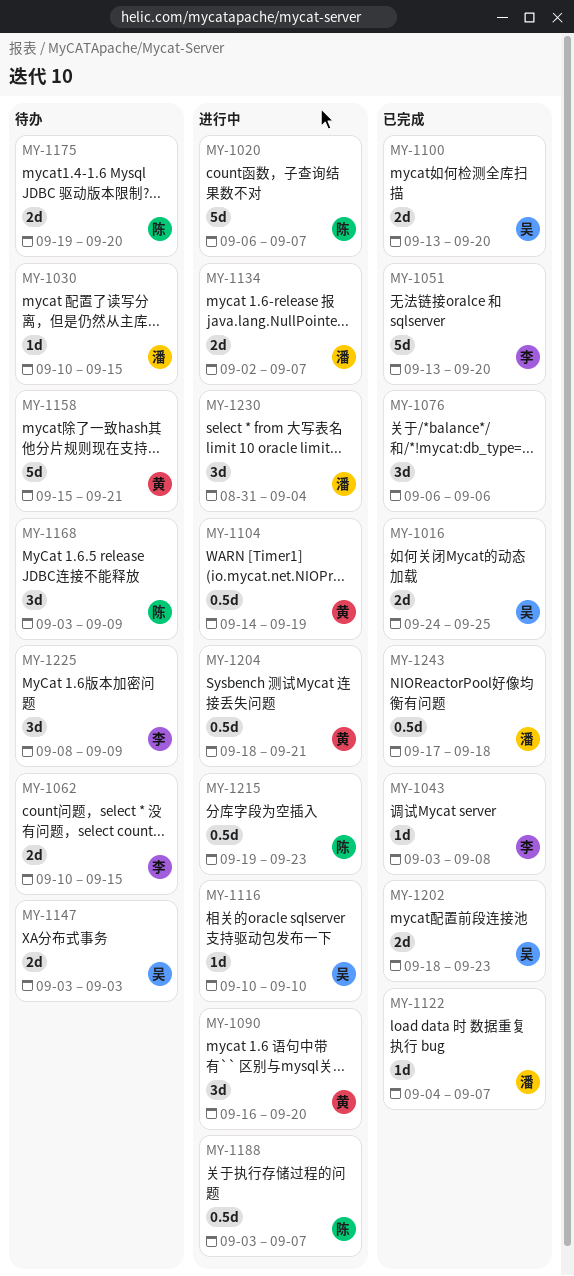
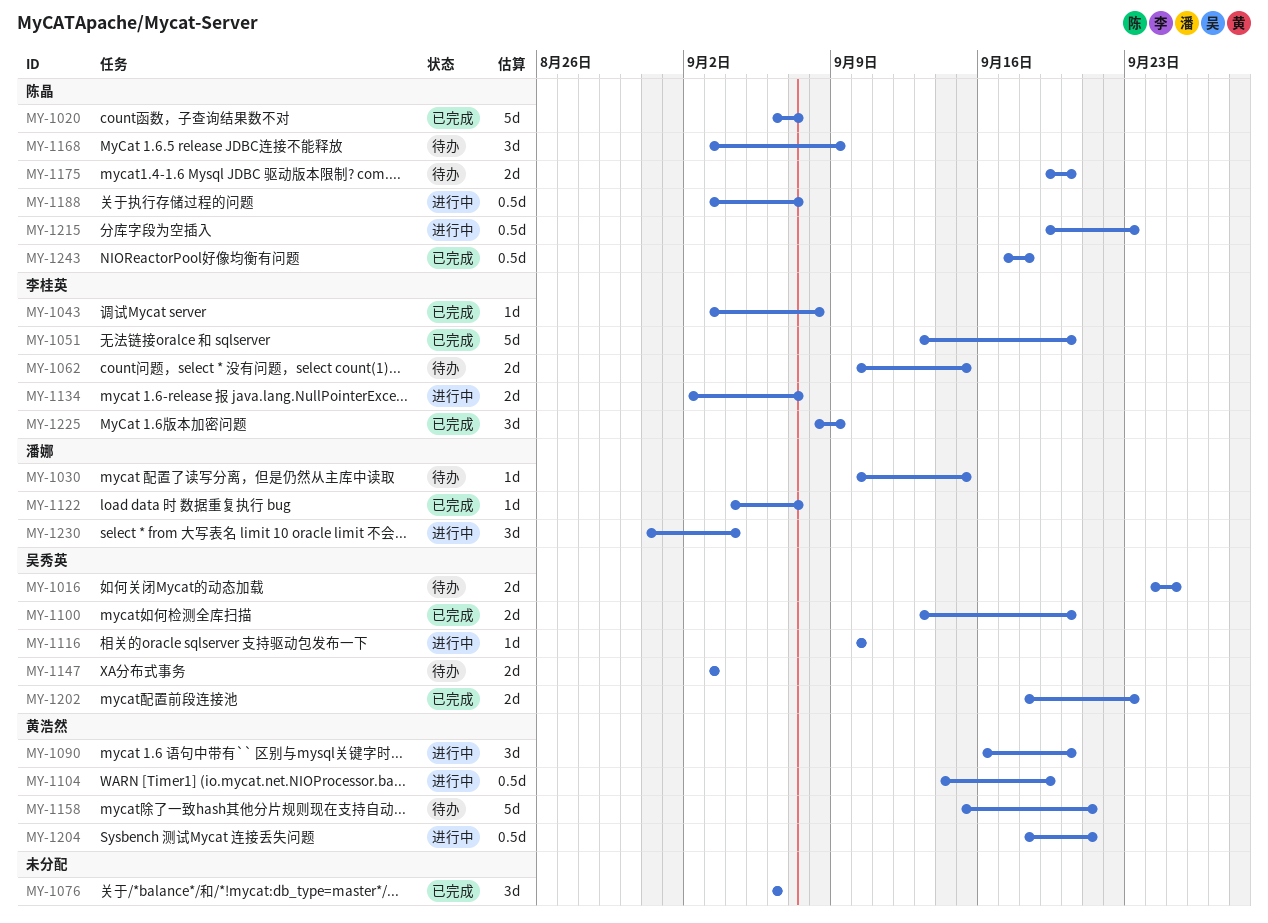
MY-1016, status: 已完成 -> 待办
MY-1020, status: 进行中 -> 已完成
MY-1134, owner: 潘娜 -> 李桂英
MY-1225, status: 待办 -> 已完成
MY-1243, owner: 潘娜 -> 陈晶

